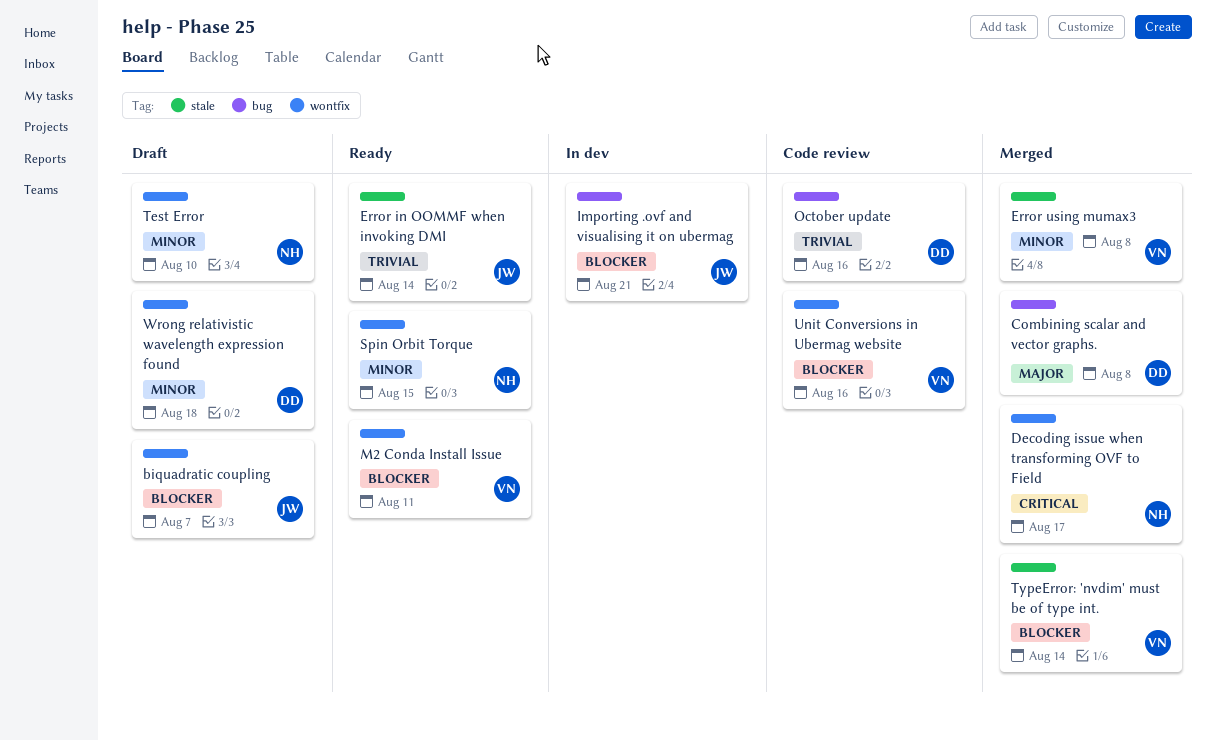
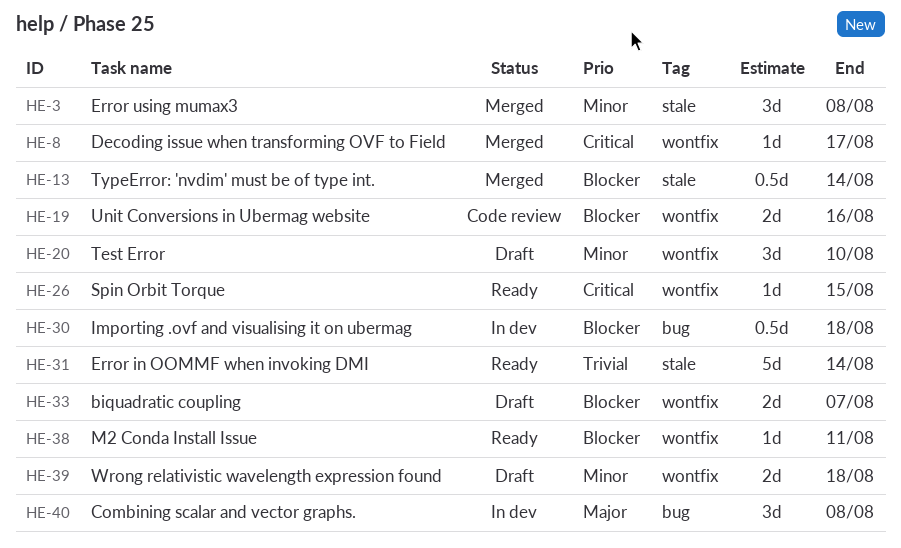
Combining scalar and vector graphs., status: Merged -> In dev
Importing .ovf and visualising it on ubermag, due: Aug 21 -> Aug 18
October update: present -> none
Spin Orbit Torque, priority: Minor -> Critical

